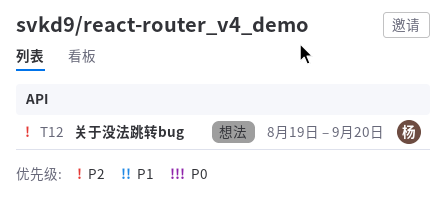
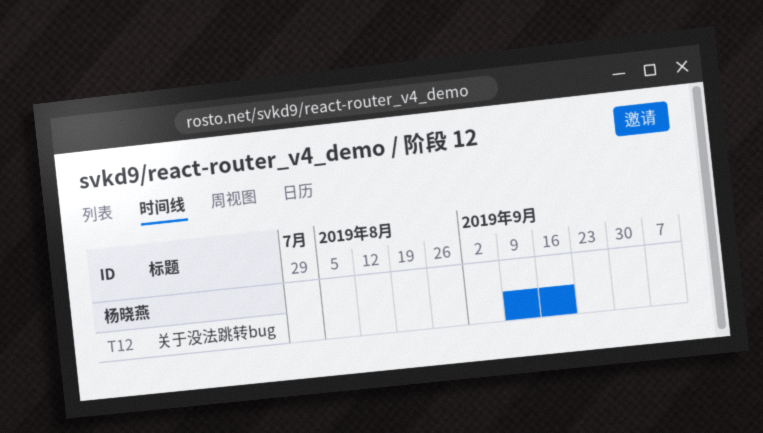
T12, start: Aug 19 -> Sep 9

